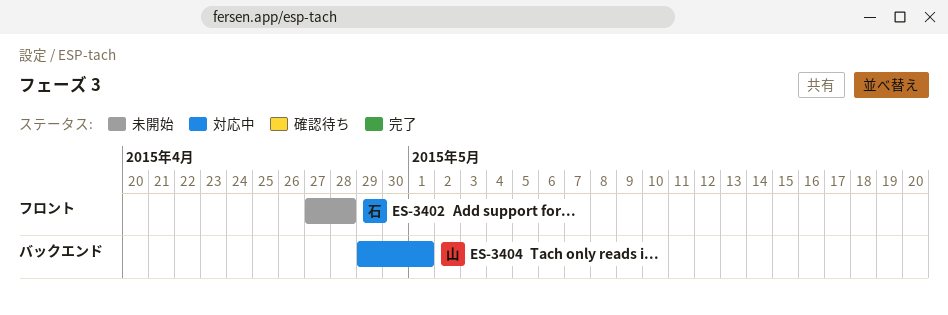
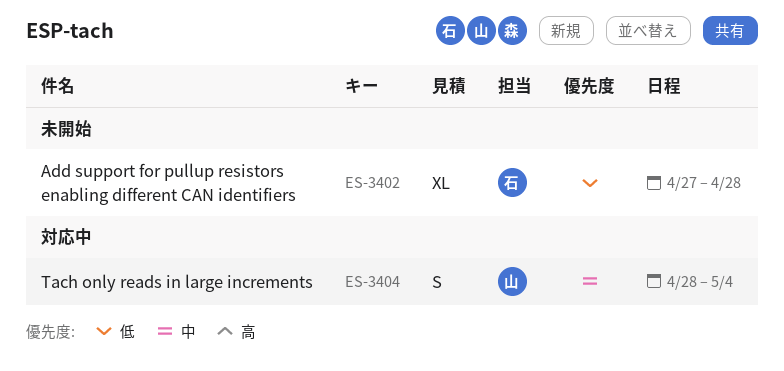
ES-3404, start: Apr 29 -> Apr 28
ES-3404, due: May 1 -> May 4

